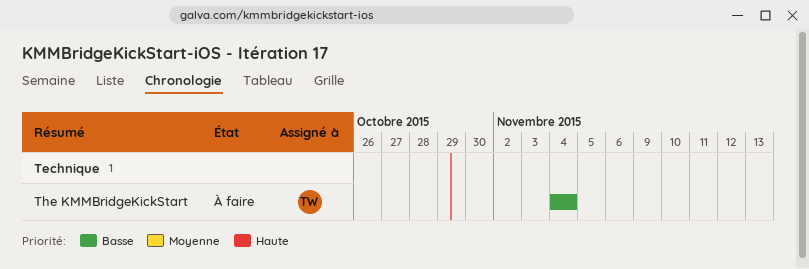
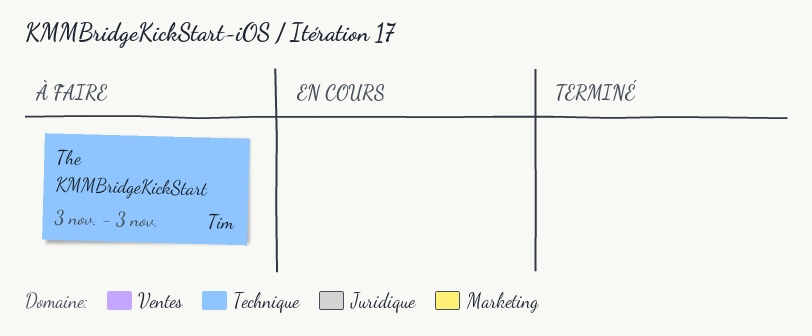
The KMMBridgeKickStart, start: Nov 4 -> Nov 3
The KMMBridgeKickStart, due: Nov 4 -> Nov 3

